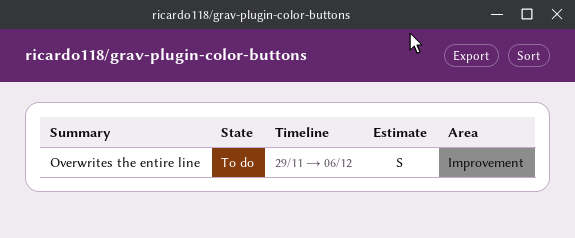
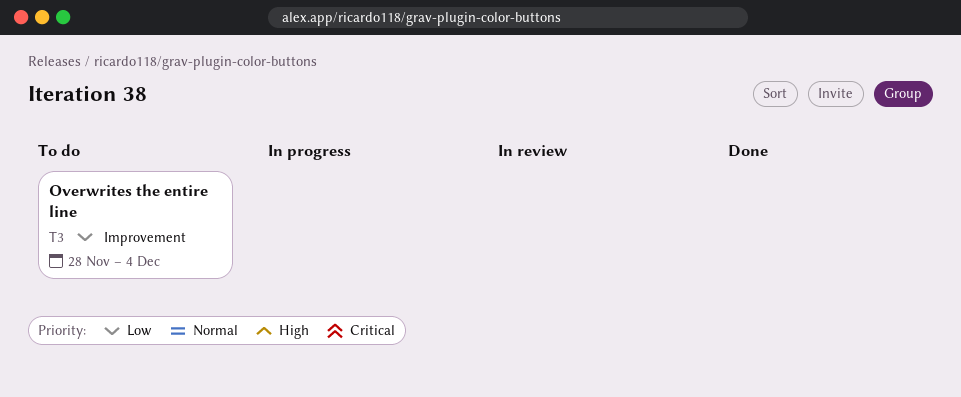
Overwrites the entire line, start: Nov 29 -> Nov 28
Overwrites the entire line, due: Dec 6 -> Dec 4

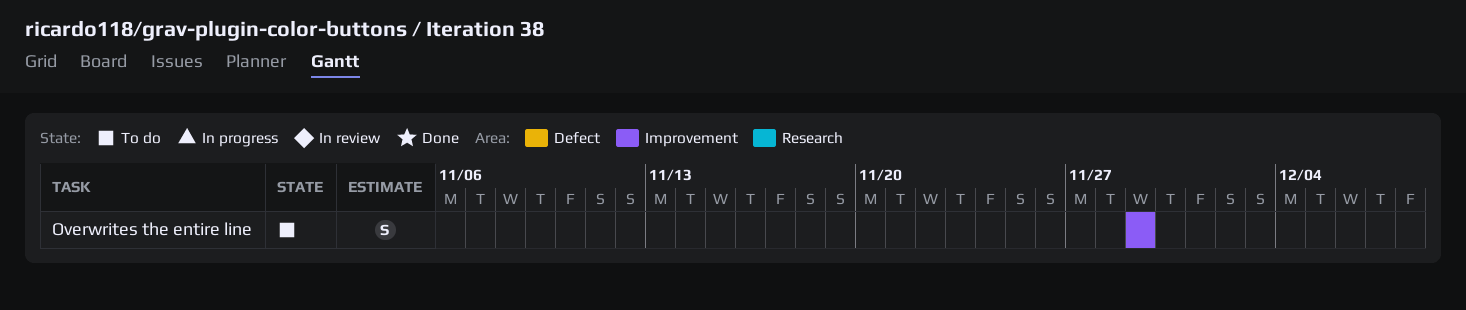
Overwrites the entire line, start: Nov 28 -> Nov 29
Overwrites the entire line, due: Dec 4 -> Nov 29

